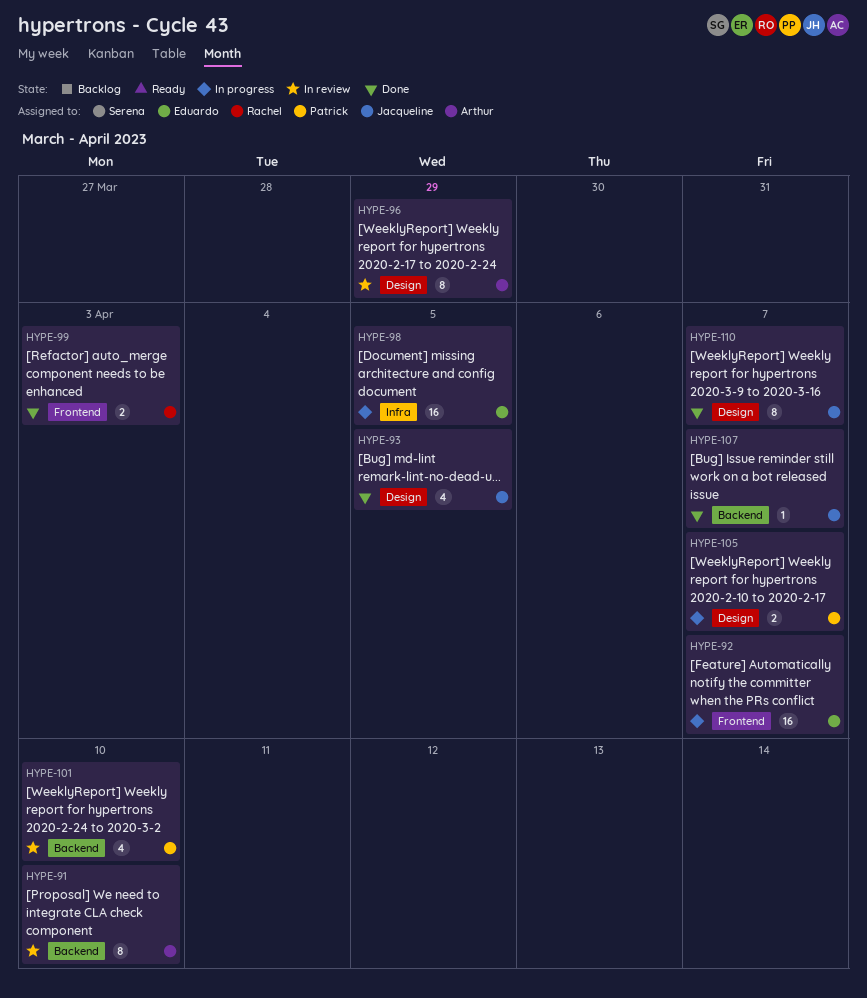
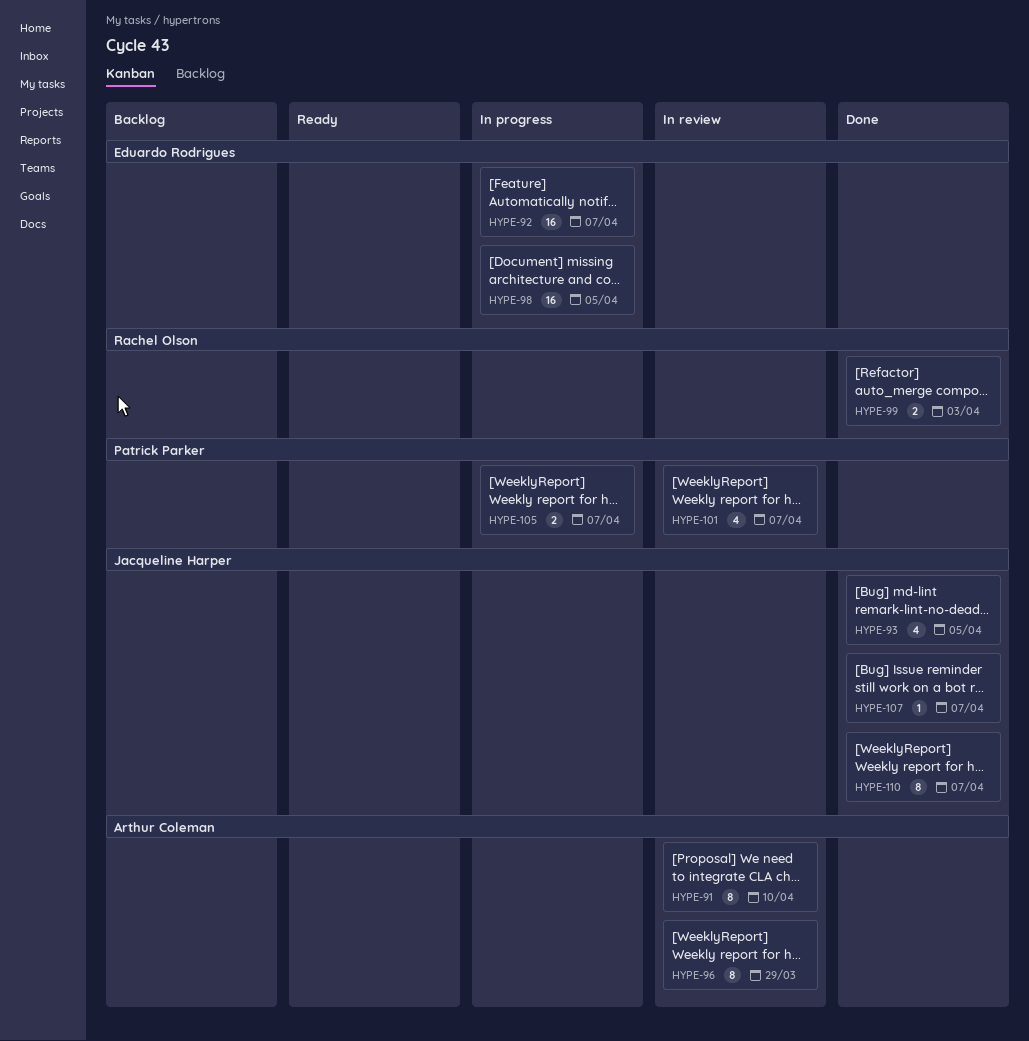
HYPE-101, due: Apr 10 -> Apr 7

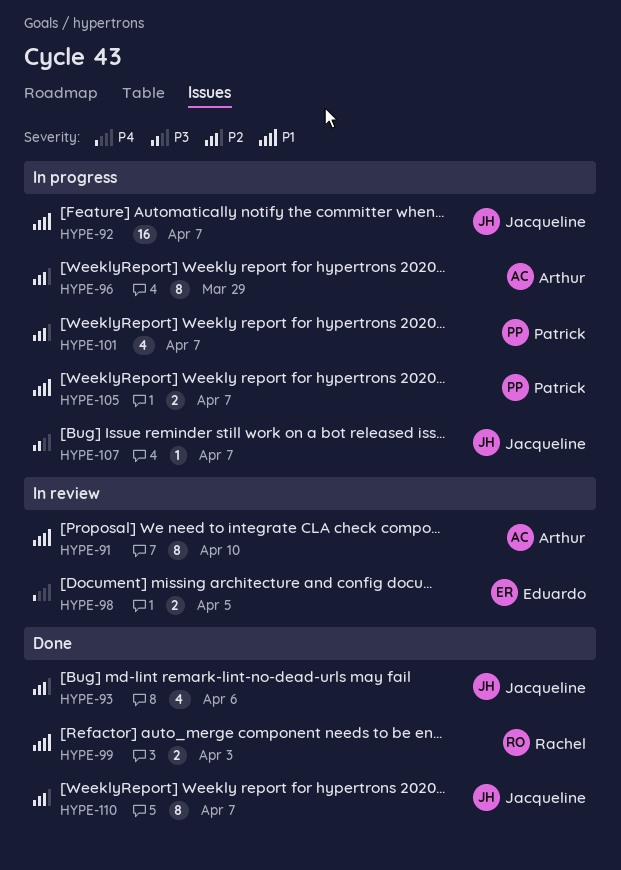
HYPE-92, owner: Eduardo Rodrigues -> Jacqueline Harper
HYPE-93, due: Apr 5 -> Apr 6
HYPE-96, status: In review -> In progress
HYPE-98, status: In progress -> In review
HYPE-98, estimate: 16 -> 2
HYPE-101, status: In review -> In progress
HYPE-107, status: Done -> In progress

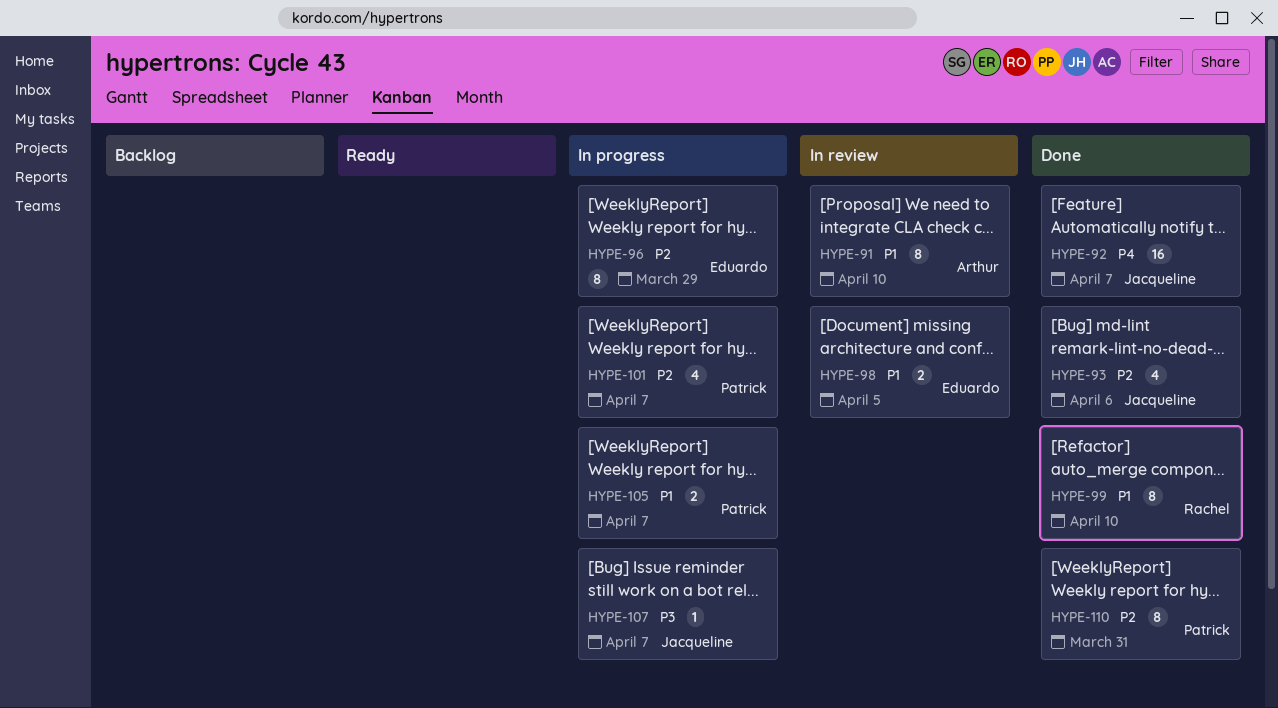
HYPE-92, status: In progress -> Done
HYPE-92, priority: P1 -> P4
HYPE-96, owner: Arthur -> Eduardo
HYPE-98, priority: P4 -> P1
HYPE-99, estimate: 2 -> 8
HYPE-99, due: Apr 3 -> Apr 10
HYPE-110, owner: Jacqueline -> Patrick
HYPE-110, due: Apr 7 -> Mar 31

